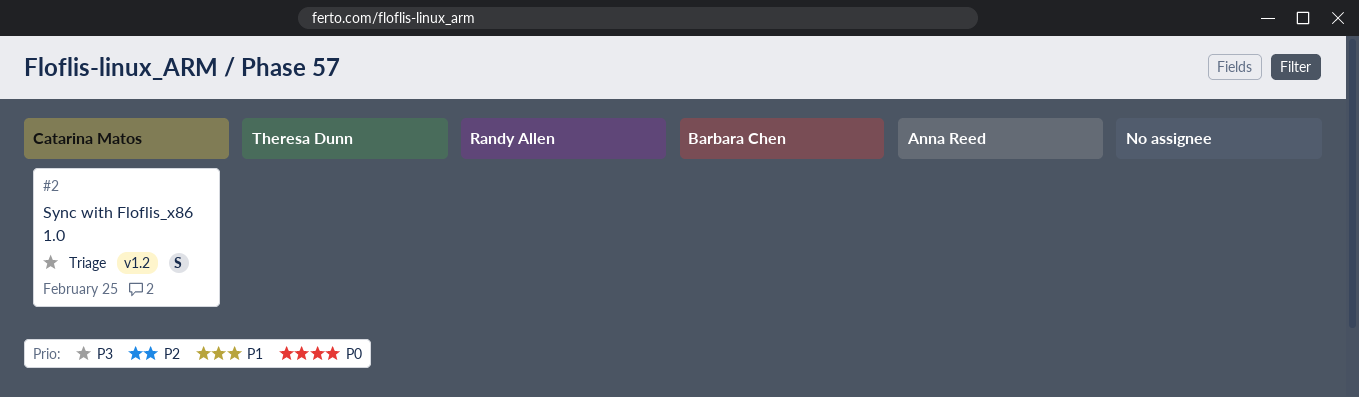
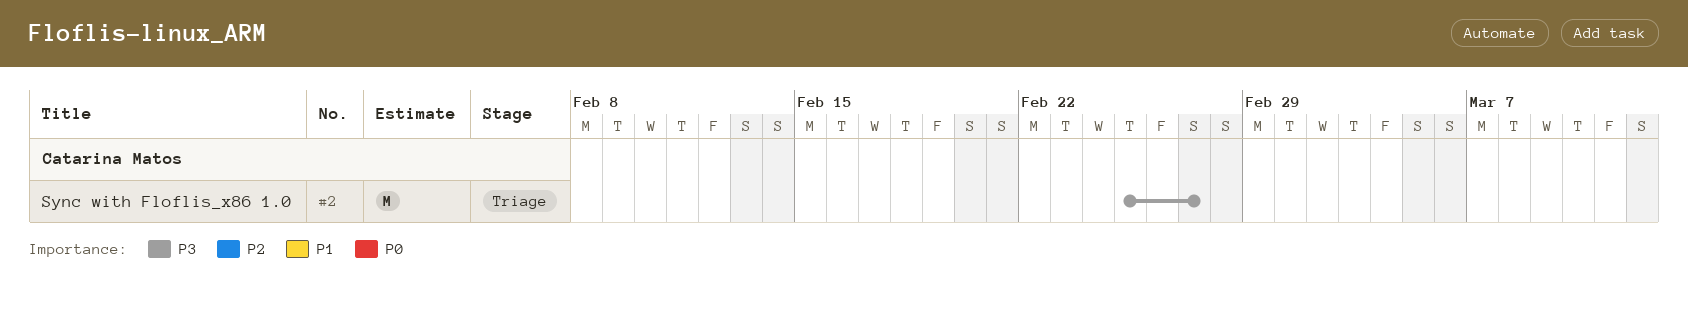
#2, estimate: S -> M
#2, due: Feb 25 -> Feb 27

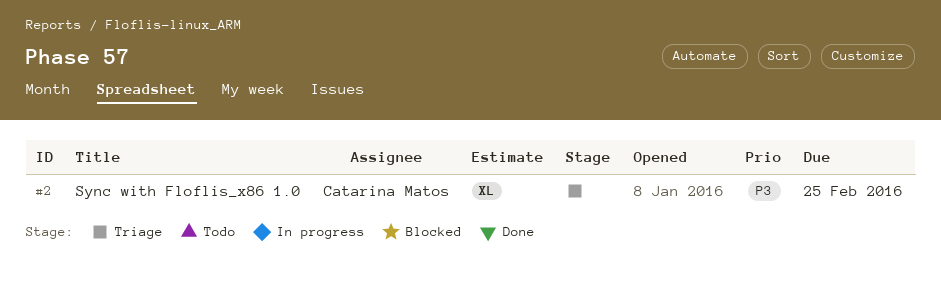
#2, estimate: M -> XL
#2, due: Feb 27 -> Feb 25

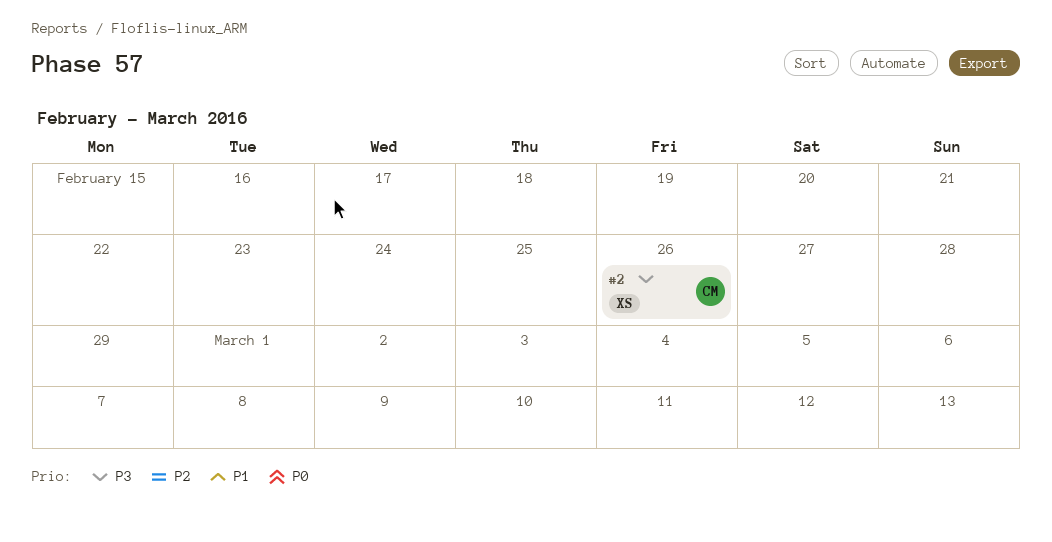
#2, estimate: XL -> XS
#2, due: Feb 25 -> Feb 26

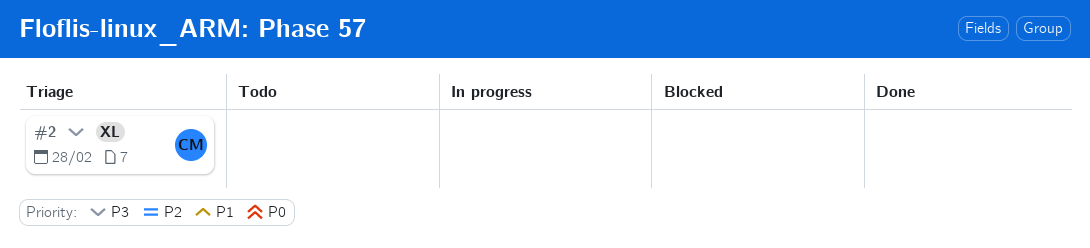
#2, estimate: XS -> XL
#2, due: Feb 26 -> Feb 28

